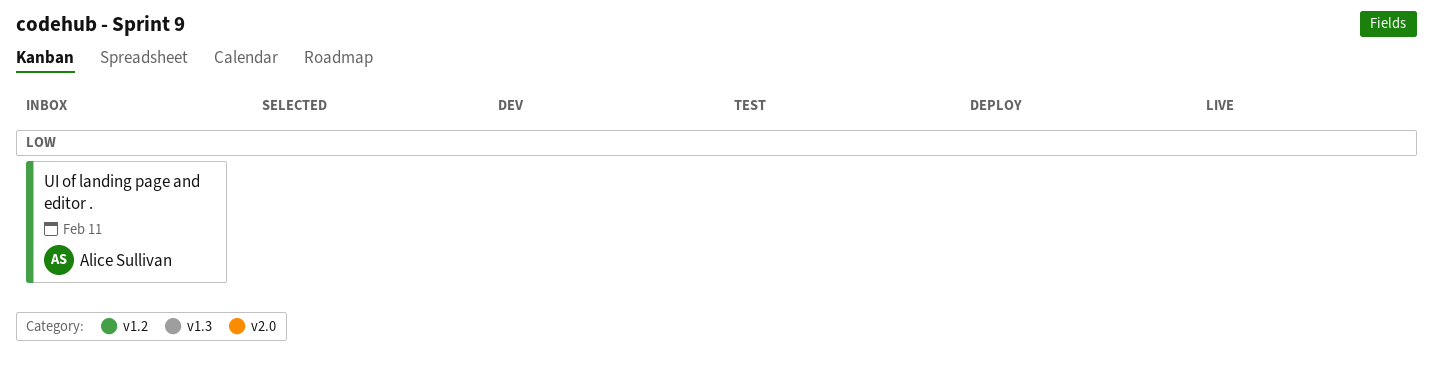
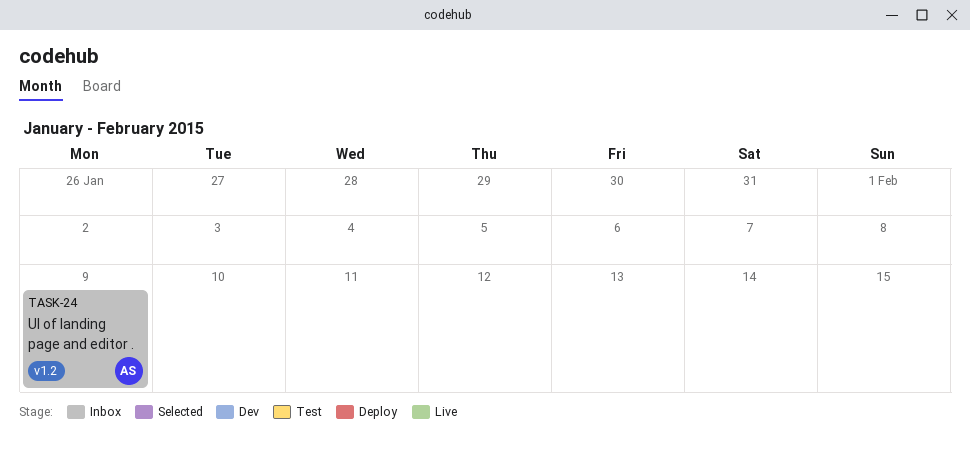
UI of landing page and editor ., due: Feb 11 -> Feb 9

